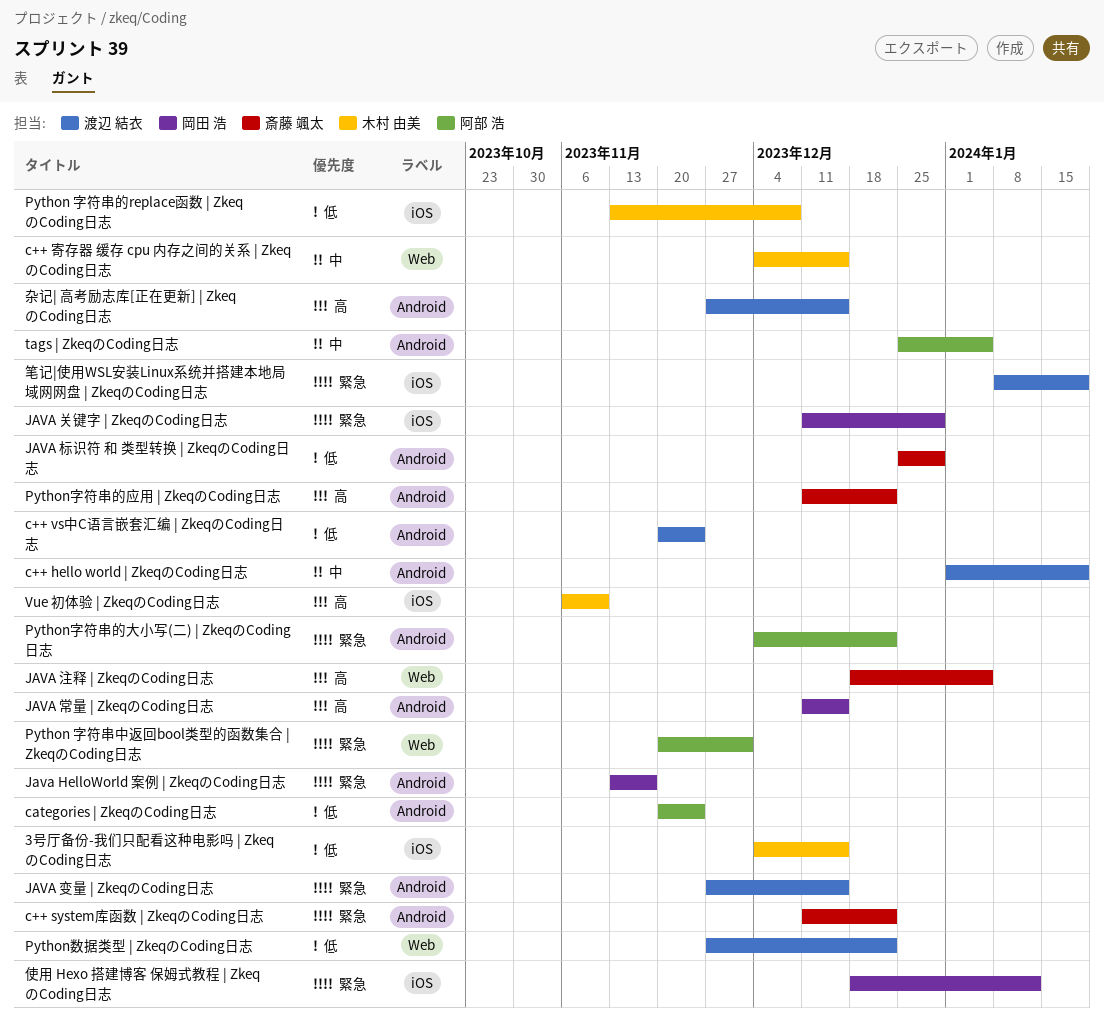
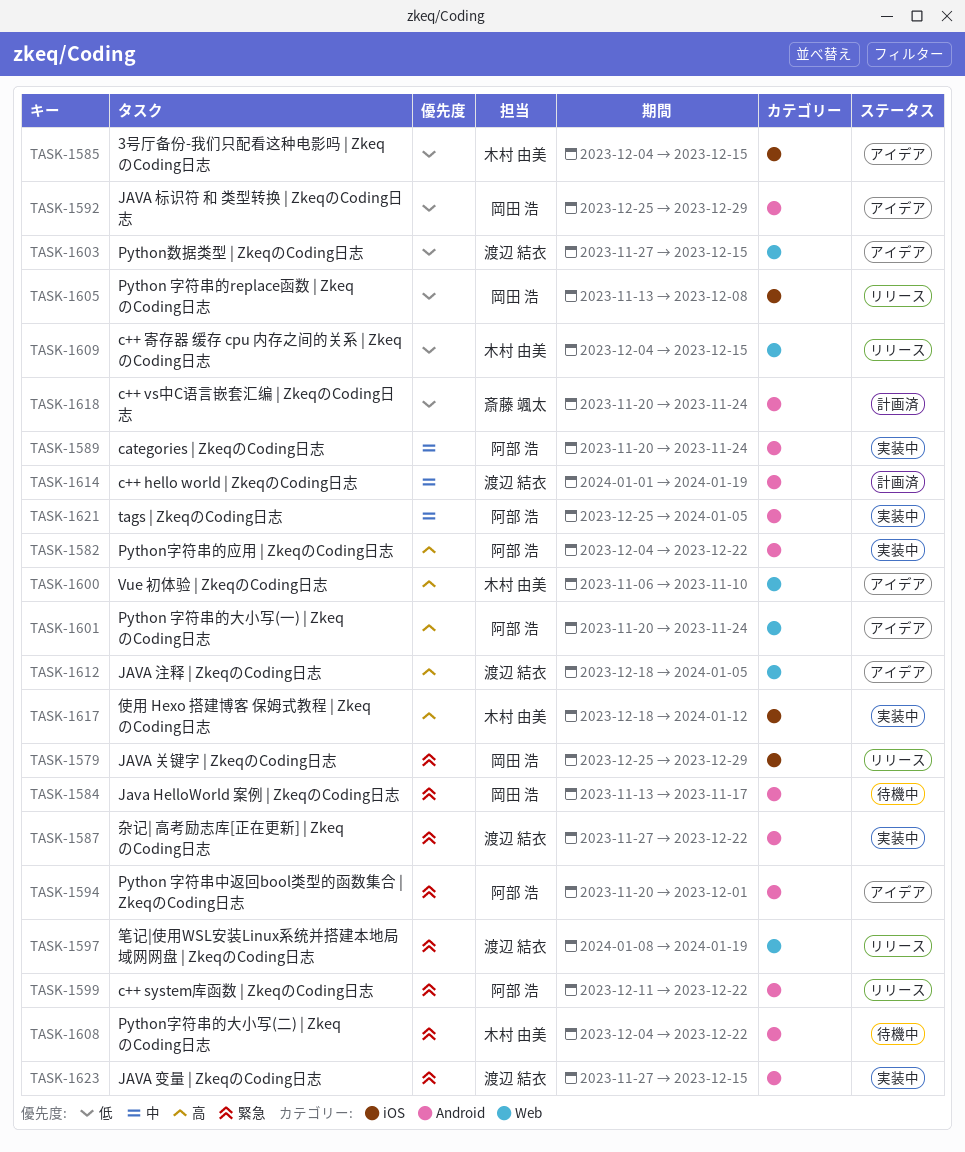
c++ system库函数 | ZkeqのCoding日志, owner: 斎藤 颯太 -> 阿部 浩
c++ vs中C语言嵌套汇编 | ZkeqのCoding日志, owner: 渡辺 結衣 -> 斎藤 颯太
c++ 寄存器 缓存 cpu 内存之间的关系 | ZkeqのCoding日志, priority: 中 -> 低
categories | ZkeqのCoding日志, priority: 低 -> 中
JAVA 关键字 | ZkeqのCoding日志, start: Dec 11 -> Dec 25
JAVA 常量 | ZkeqのCoding日志: present -> none
JAVA 标识符 和 类型转换 | ZkeqのCoding日志, owner: 斎藤 颯太 -> 岡田 浩
JAVA 注释 | ZkeqのCoding日志, owner: 斎藤 颯太 -> 渡辺 結衣
Python 字符串中返回bool类型的函数集合 | ZkeqのCoding日志, label: Web -> Android
Python 字符串的replace函数 | ZkeqのCoding日志, owner: 木村 由美 -> 岡田 浩
Python 字符串的大小写(一) | ZkeqのCoding日志: none -> present
Python字符串的大小写(二) | ZkeqのCoding日志, owner: 阿部 浩 -> 木村 由美
Python字符串的应用 | ZkeqのCoding日志, owner: 斎藤 颯太 -> 阿部 浩
Python字符串的应用 | ZkeqのCoding日志, start: Dec 11 -> Dec 4
Python数据类型 | ZkeqのCoding日志, due: Dec 22 -> Dec 15
Vue 初体验 | ZkeqのCoding日志, label: iOS -> Web
使用 Hexo 搭建博客 保姆式教程 | ZkeqのCoding日志, owner: 岡田 浩 -> 木村 由美
使用 Hexo 搭建博客 保姆式教程 | ZkeqのCoding日志, priority: 緊急 -> 高
杂记| 高考励志库[正在更新] | ZkeqのCoding日志, priority: 高 -> 緊急
杂记| 高考励志库[正在更新] | ZkeqのCoding日志, due: Dec 15 -> Dec 22
笔记|使用WSL安装Linux系统并搭建本地局域网网盘 | ZkeqのCoding日志, label: iOS -> Web

